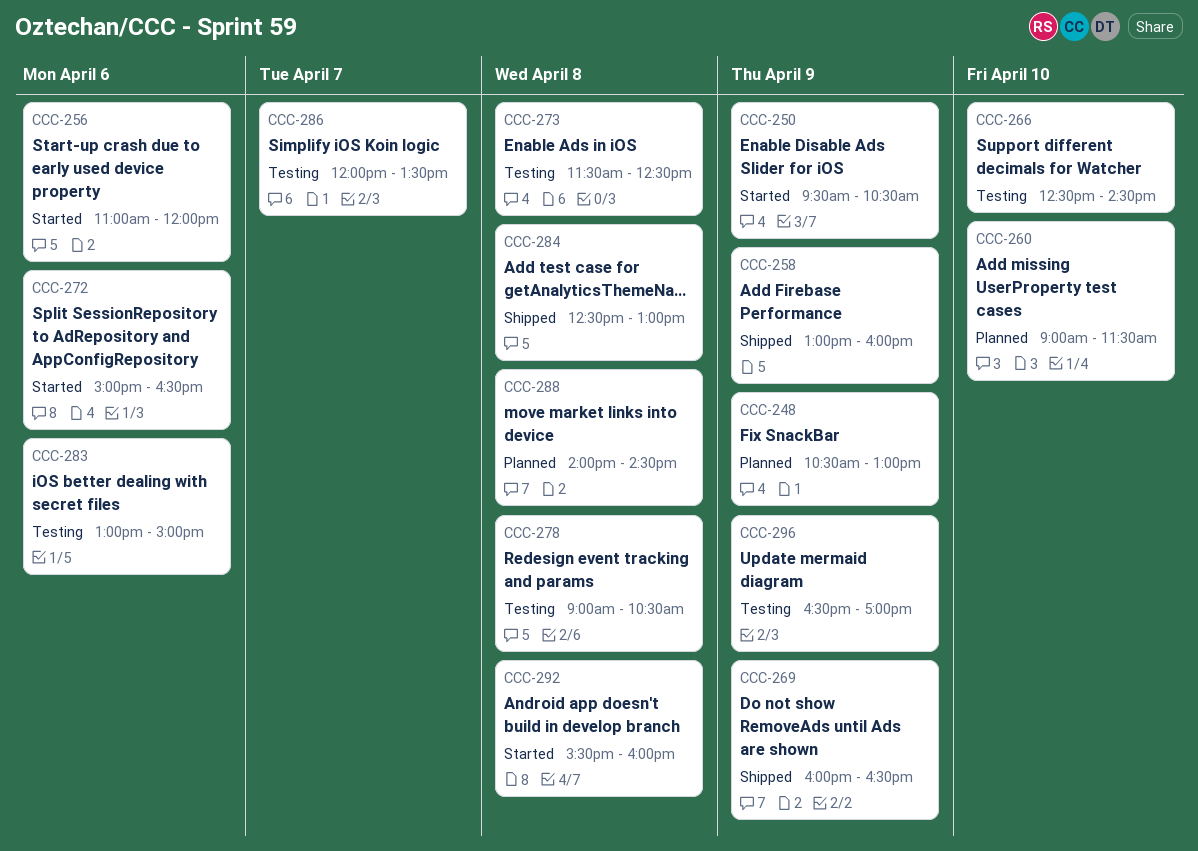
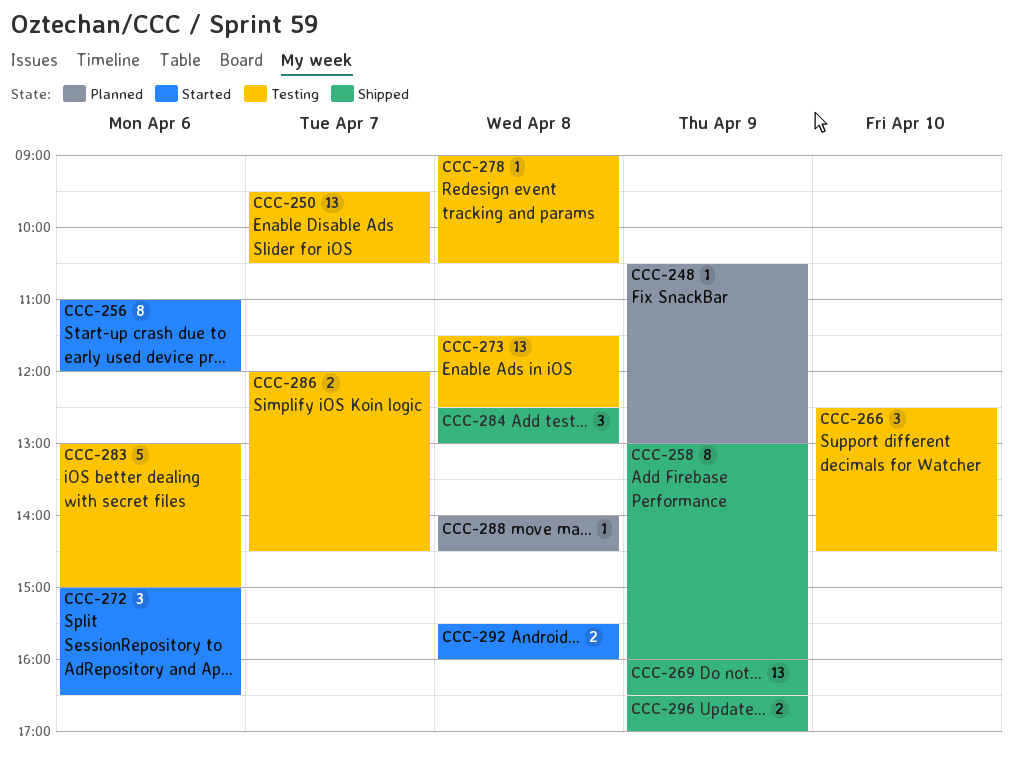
CCC-250, status: Started -> Testing
CCC-250, day: Apr 9 -> Apr 7
CCC-260: present -> none
CCC-286, ends: 13:30 -> 14:30
CCC-296, status: Testing -> Shipped

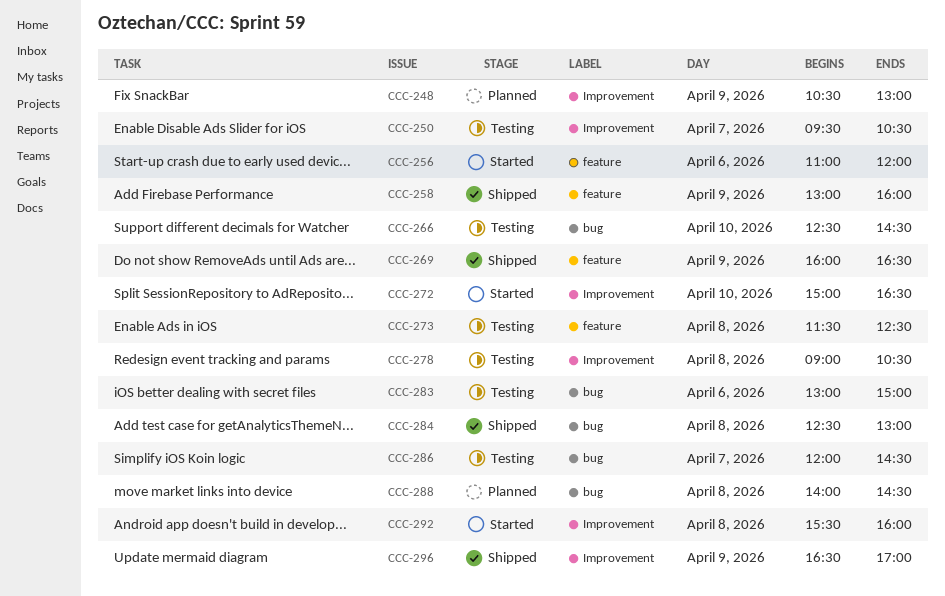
CCC-272, day: Apr 6 -> Apr 10

